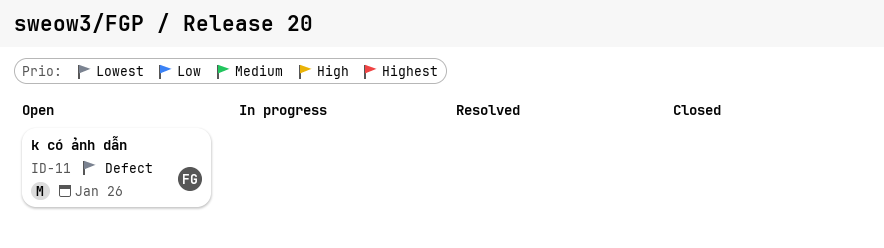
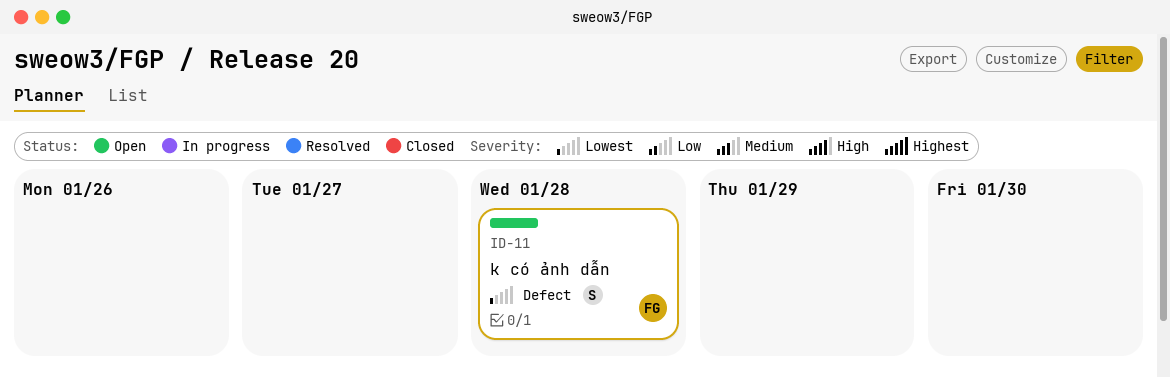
ID-11, estimate: M -> S
ID-11, due: Jan 26 -> Jan 28

